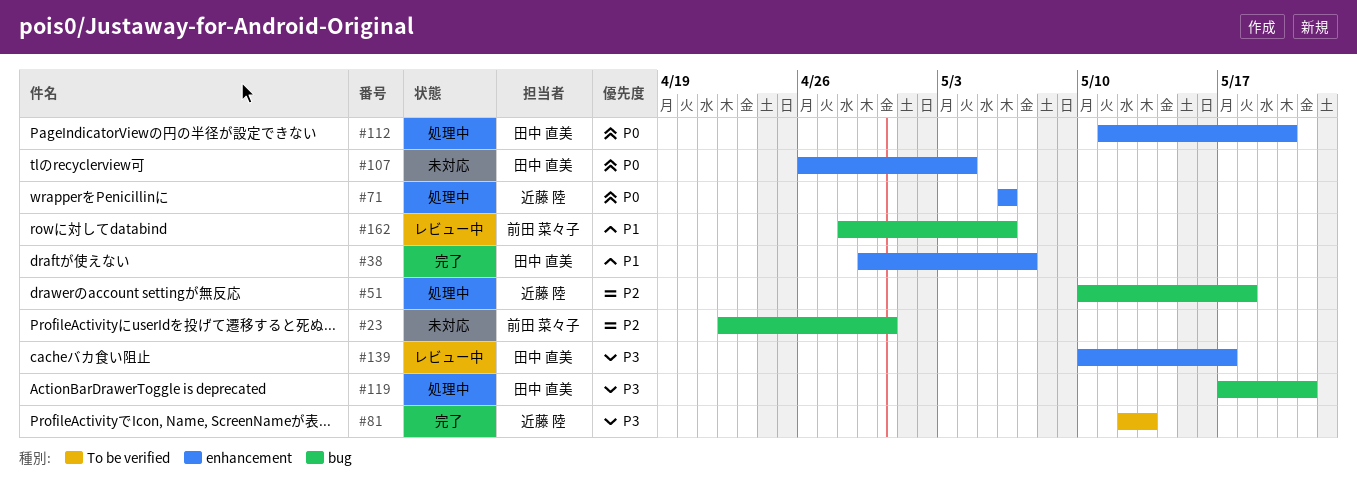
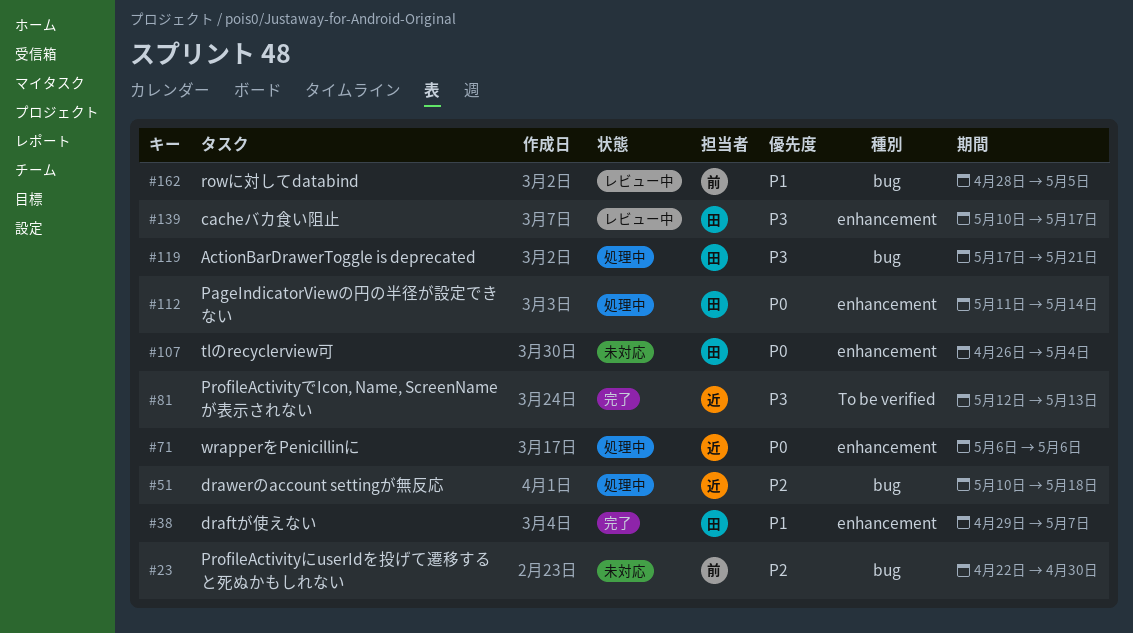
#112, due: May 20 -> May 14
#162, due: May 6 -> May 5

